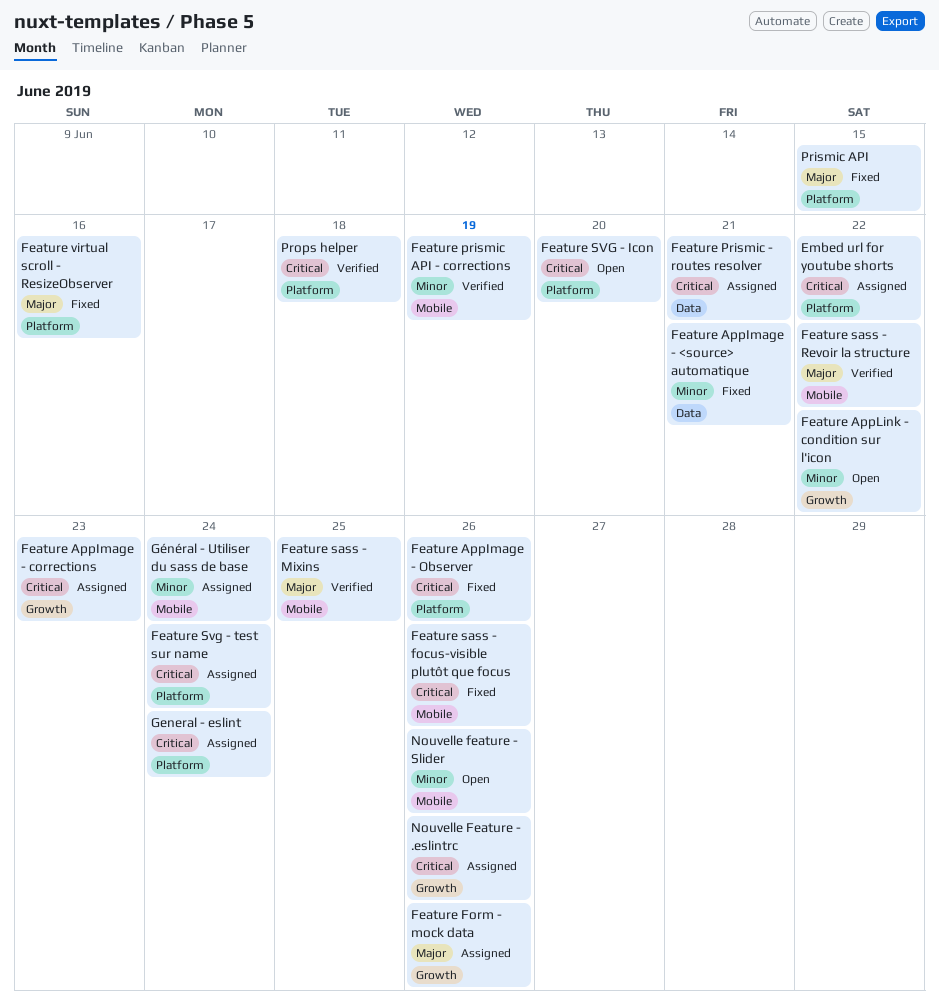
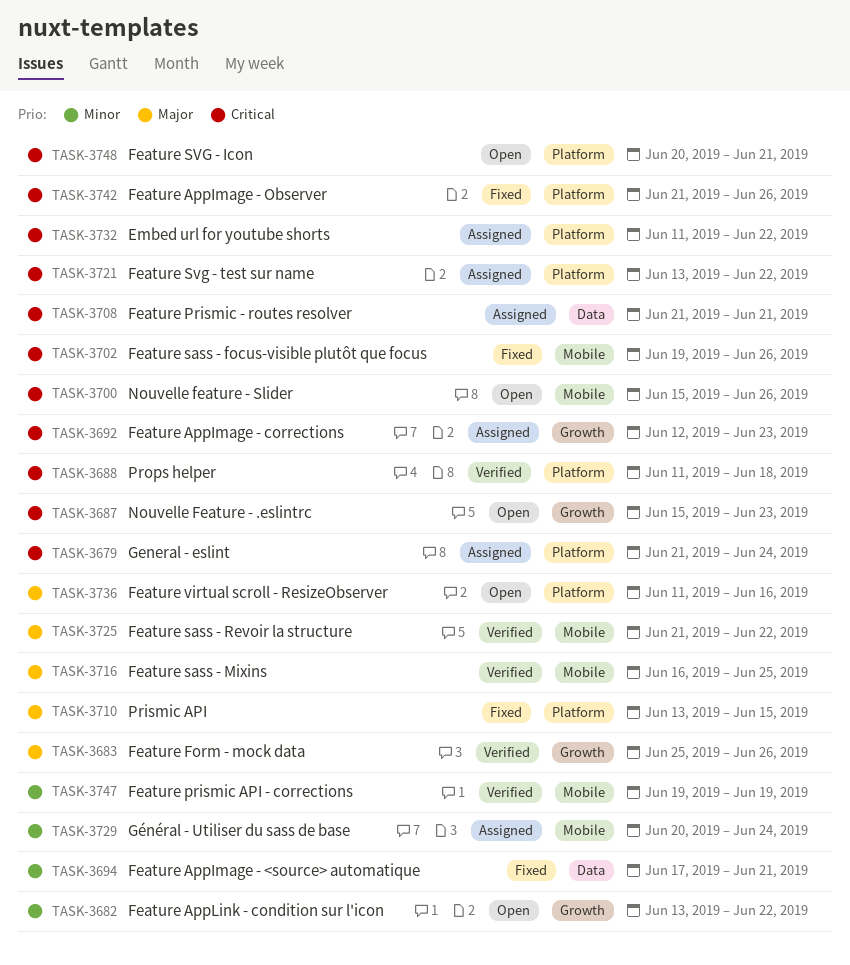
Feature Form - mock data, status: Assigned -> Verified
Feature SVG - Icon, due: Jun 20 -> Jun 21
Feature Svg - test sur name, due: Jun 24 -> Jun 22
Feature virtual scroll - ResizeObserver, status: Fixed -> Open
Nouvelle Feature - .eslintrc, status: Assigned -> Open
Nouvelle Feature - .eslintrc, due: Jun 26 -> Jun 23
Nouvelle feature - Slider, priority: Minor -> Critical

